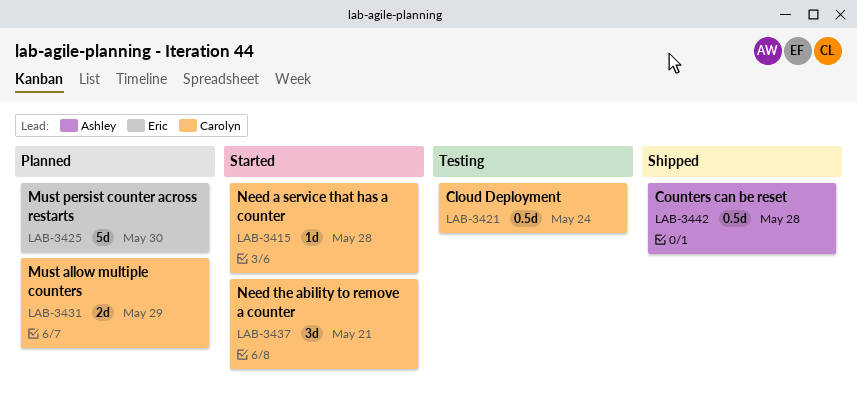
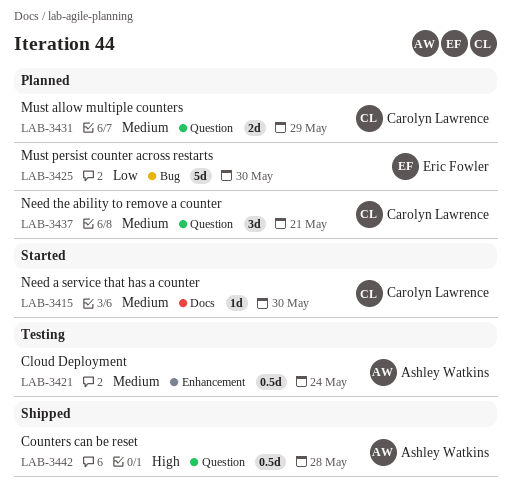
LAB-3415, due: May 28 -> May 30
LAB-3421, owner: Carolyn Lawrence -> Ashley Watkins
LAB-3437, status: Started -> Planned

